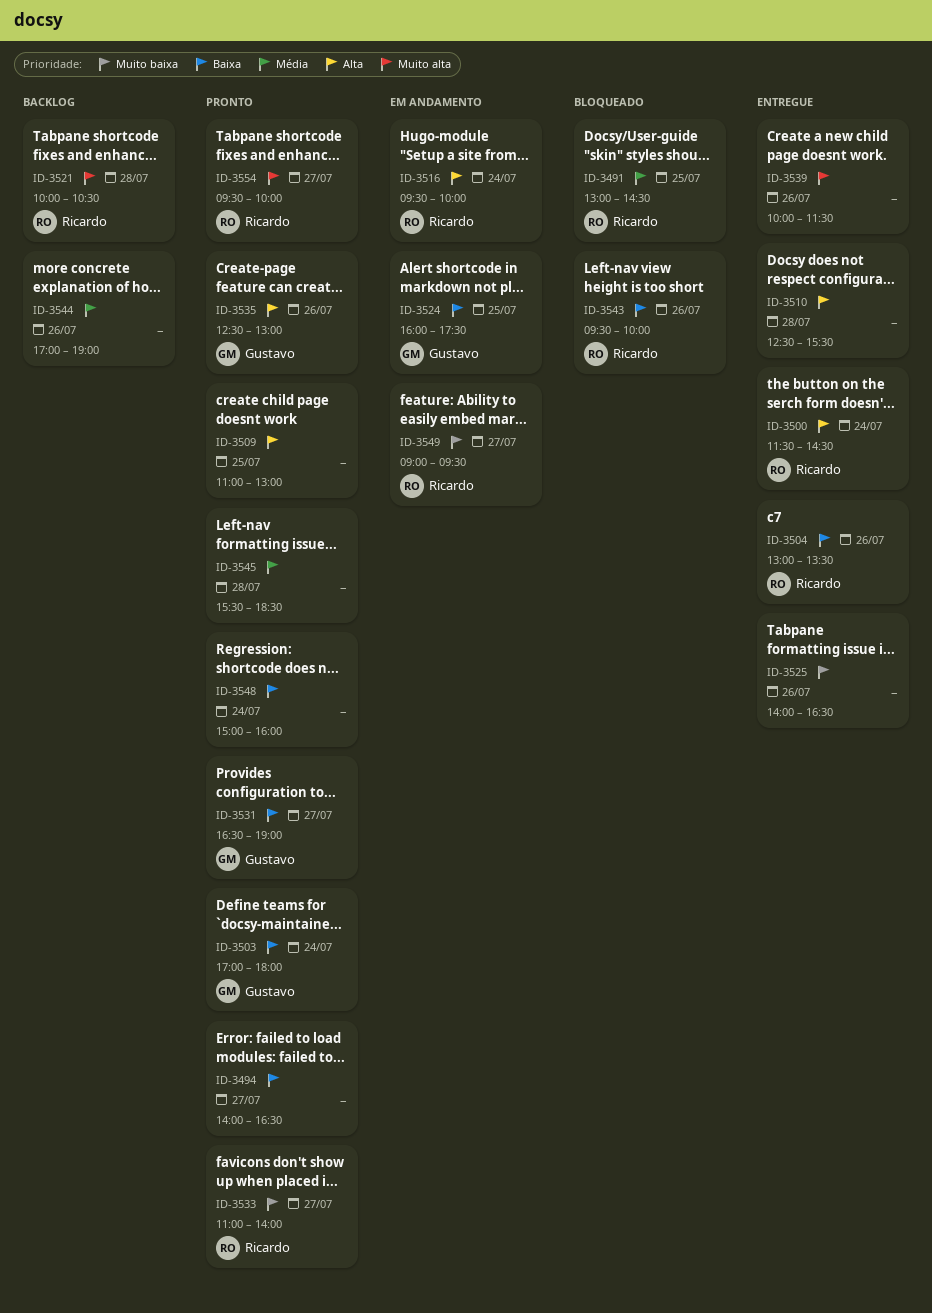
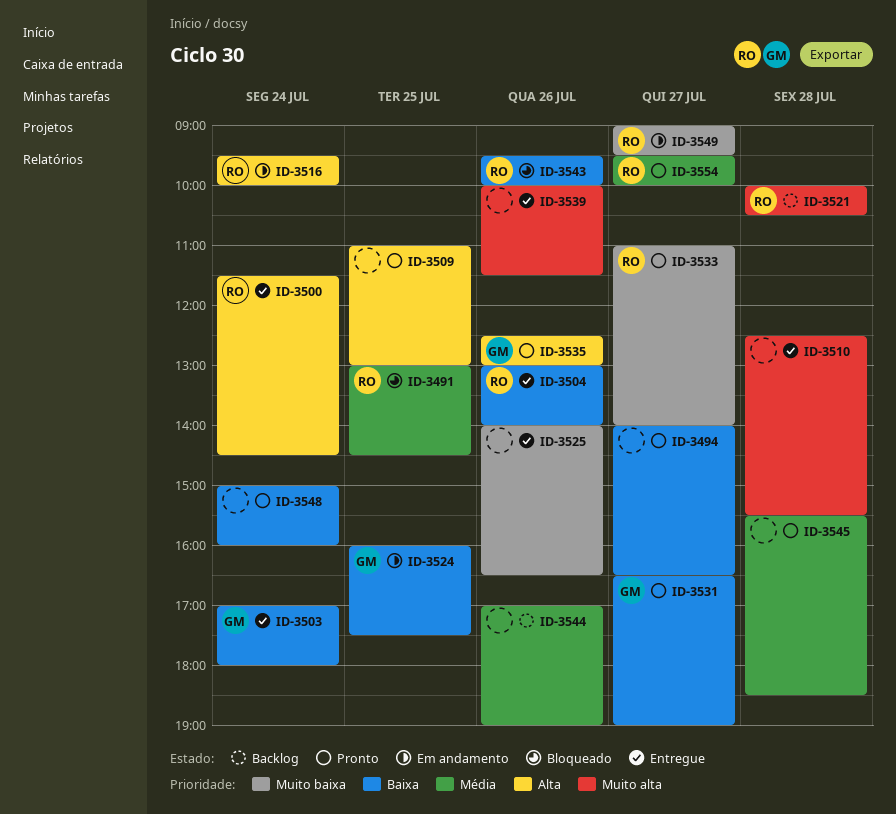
ID-3503, status: Pronto -> Entregue
ID-3504, ends: 13:30 -> 14:00
ID-3510, priority: Alta -> Muito alta
ID-3554, priority: Muito alta -> Média

